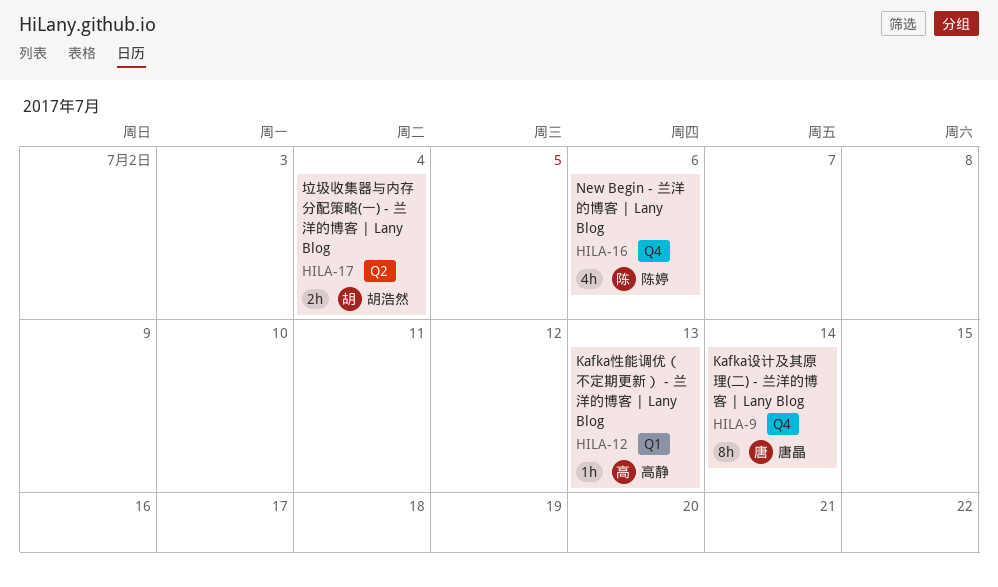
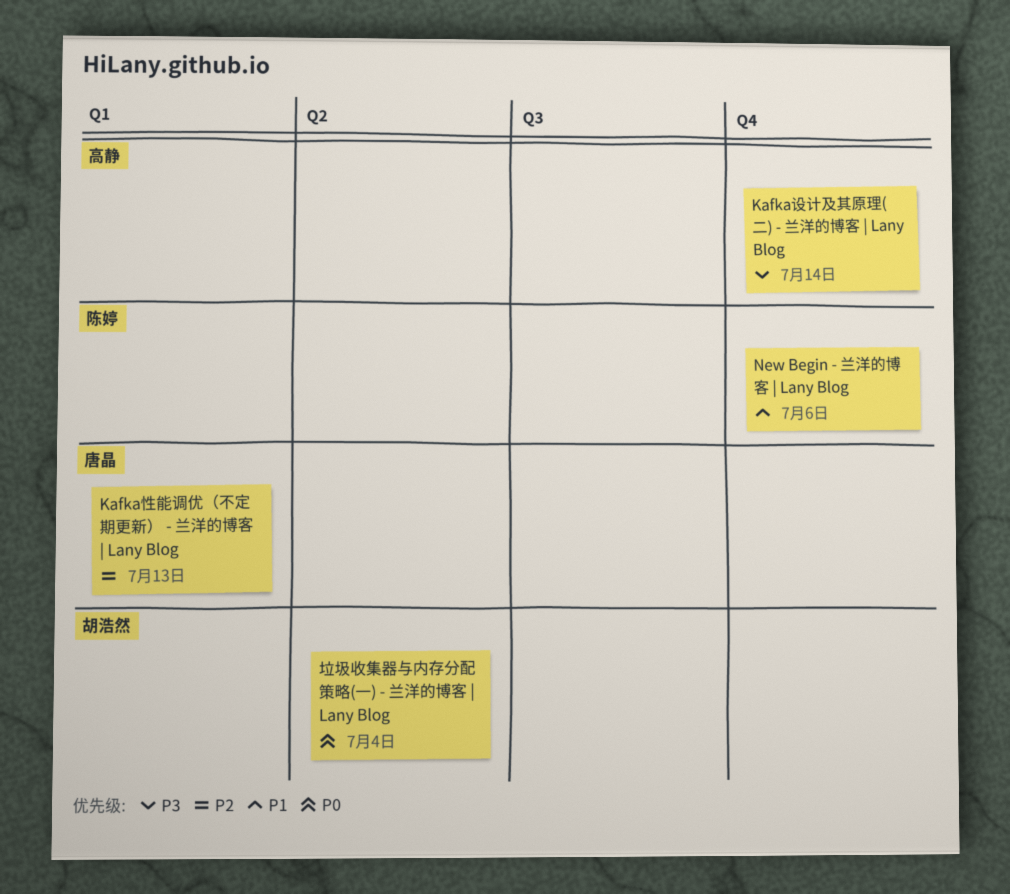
Kafka性能调优（不定期更新） - 兰洋的博客 | Lany Blog, owner: 高静 -> 唐晶
Kafka设计及其原理(二) - 兰洋的博客 | Lany Blog, owner: 唐晶 -> 高静

